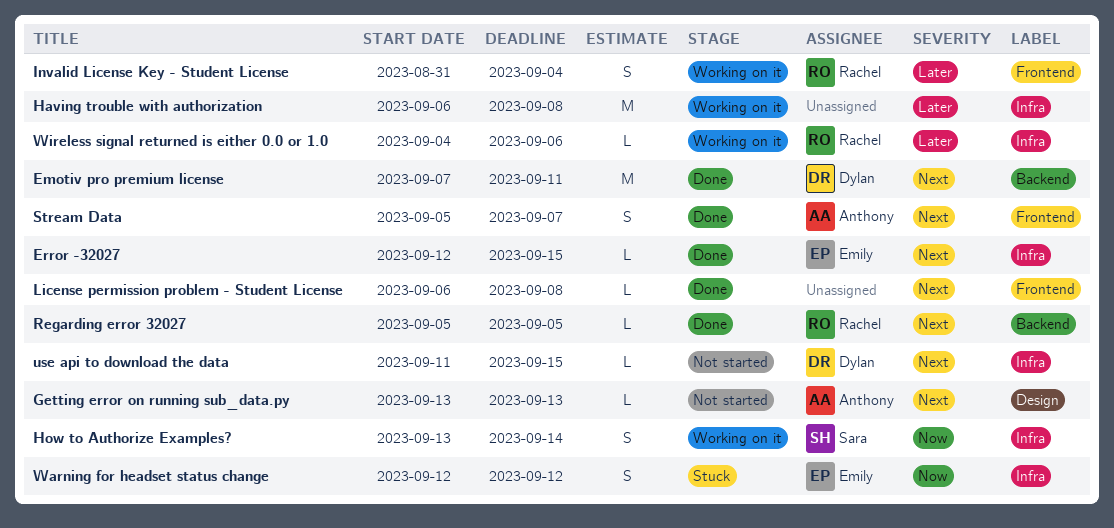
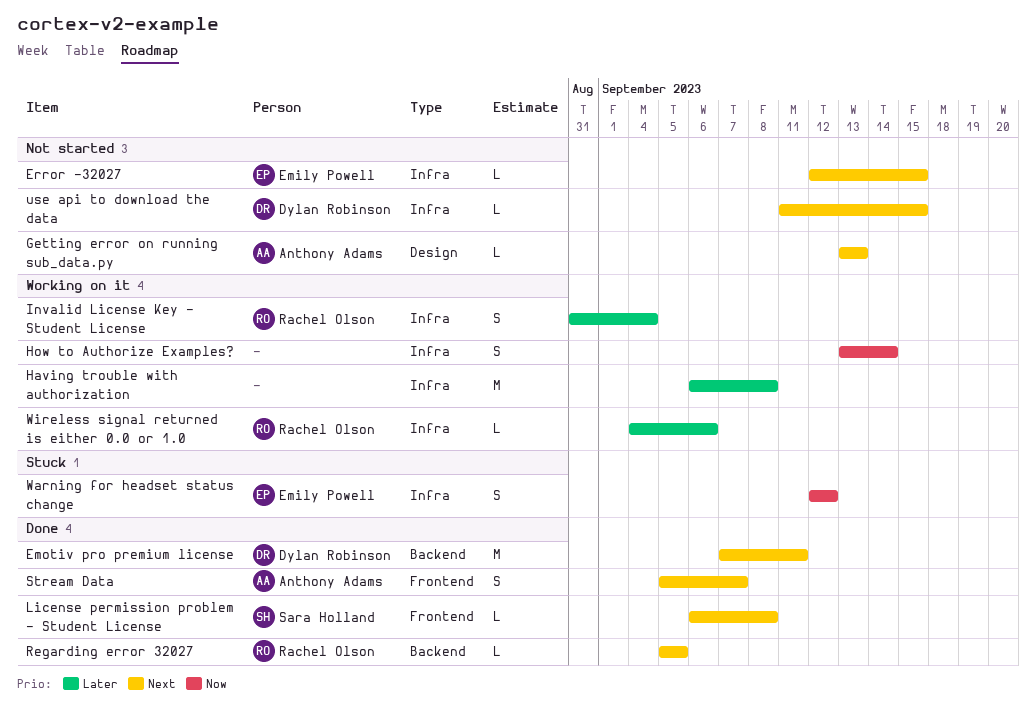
Error -32027, status: Done -> Not started
How to Authorize Examples?, owner: Sara Holland -> none
Invalid License Key - Student License, label: Frontend -> Infra
License permission problem - Student License, owner: none -> Sara Holland

